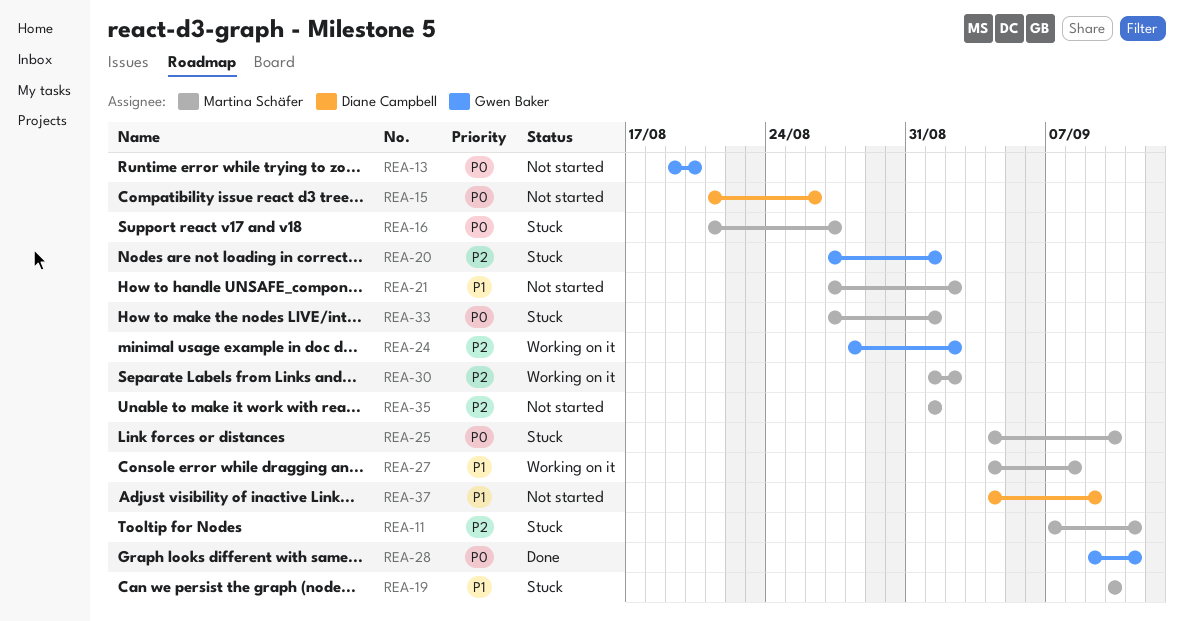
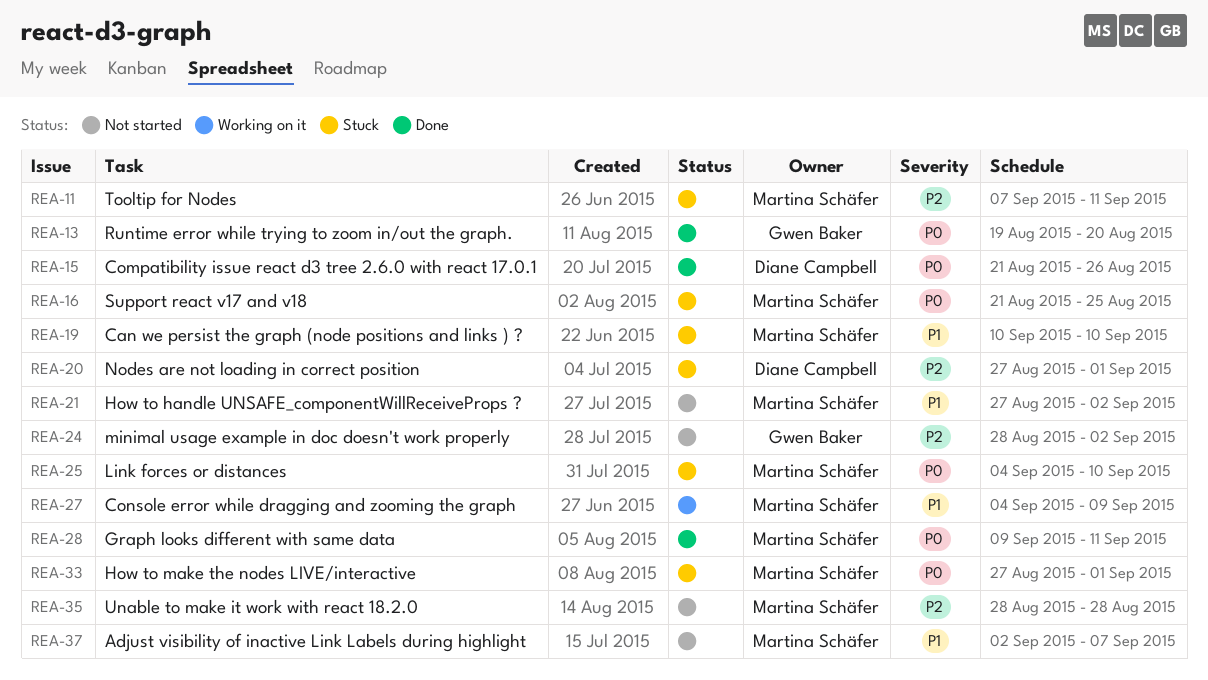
REA-13, status: Not started -> Done
REA-15, status: Not started -> Done
REA-16, due: Aug 27 -> Aug 25
REA-20, owner: Gwen Baker -> Diane Campbell
REA-24, status: Working on it -> Not started
REA-27, due: Sep 8 -> Sep 9
REA-28, owner: Gwen Baker -> Martina Schäfer
REA-30: present -> none
REA-35, start: Sep 1 -> Aug 28
REA-35, due: Sep 1 -> Aug 28
REA-37, owner: Diane Campbell -> Martina Schäfer
REA-37, start: Sep 4 -> Sep 2
REA-37, due: Sep 9 -> Sep 7

